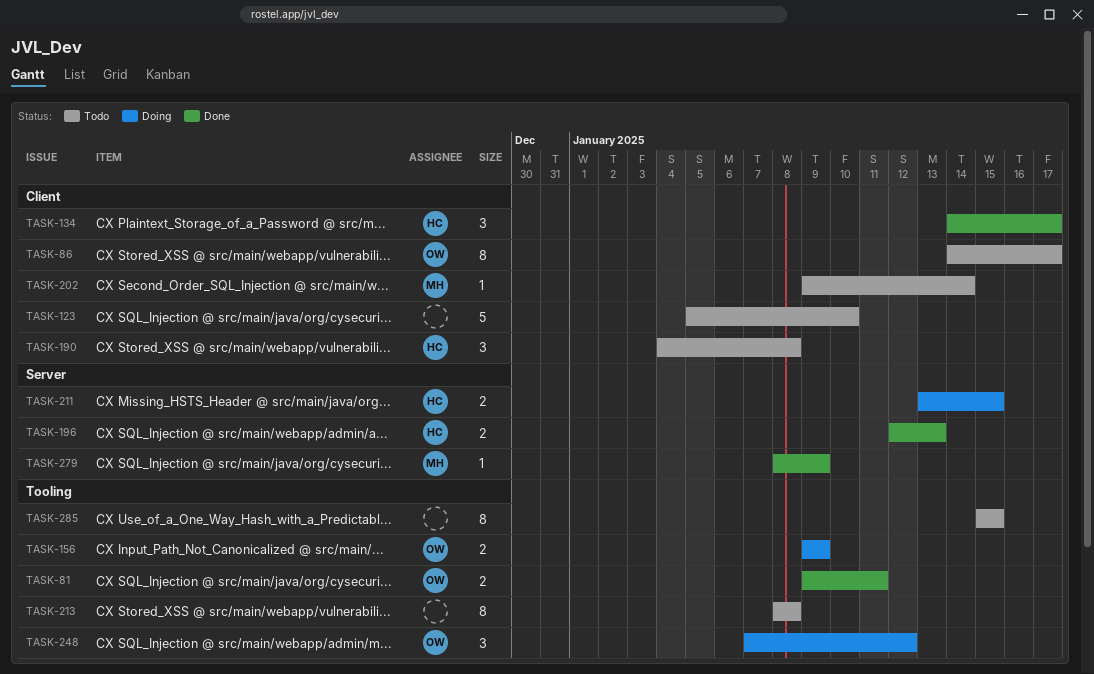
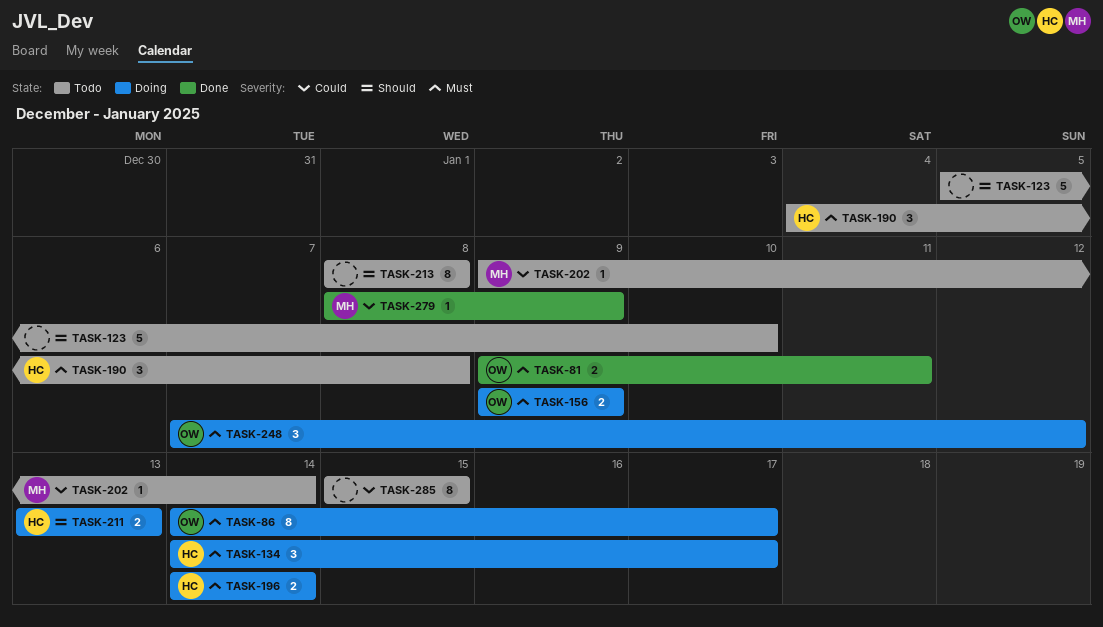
TASK-86, status: Todo -> Doing
TASK-134, status: Done -> Doing
TASK-196, status: Done -> Doing
TASK-196, start: Jan 12 -> Jan 14
TASK-196, due: Jan 13 -> Jan 14
TASK-211, due: Jan 15 -> Jan 13

